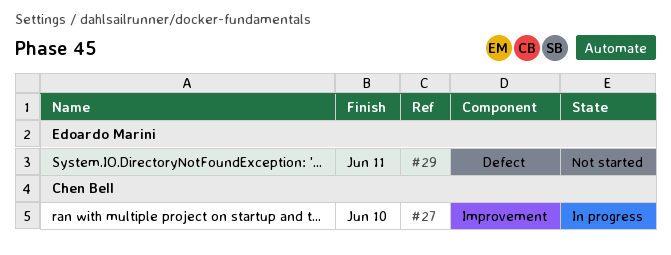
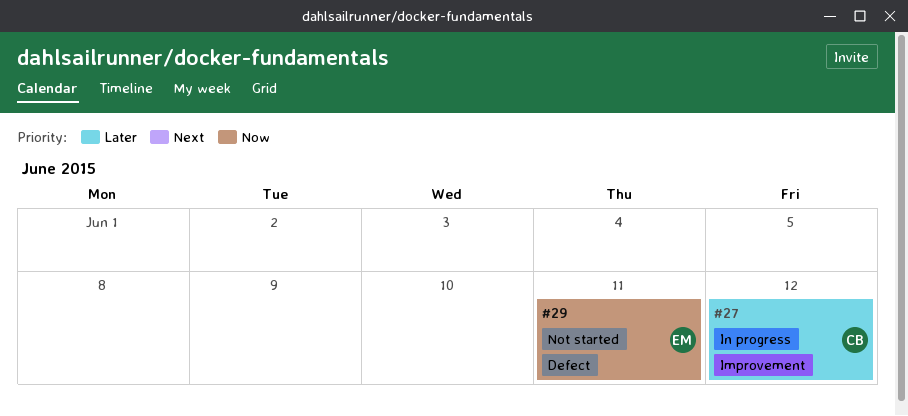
#27, due: Jun 10 -> Jun 12

